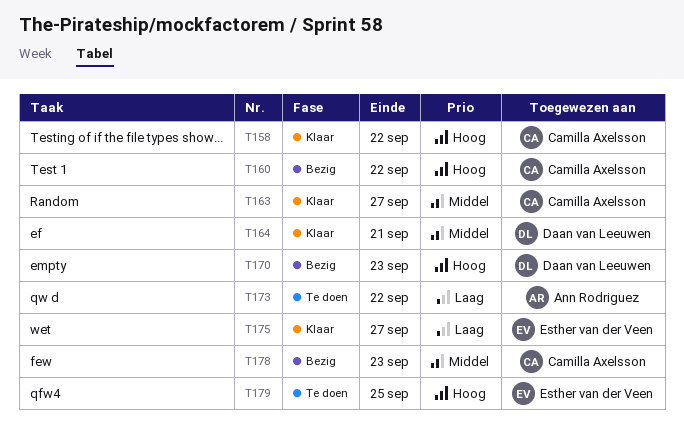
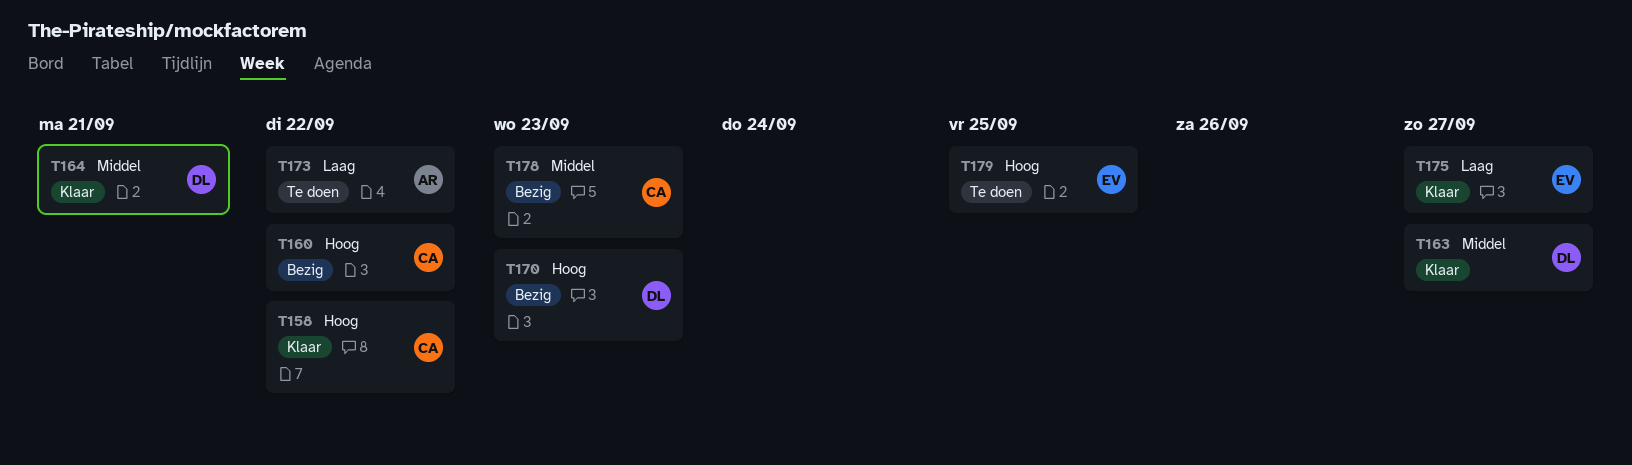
T163, owner: Camilla Axelsson -> Daan van Leeuwen

